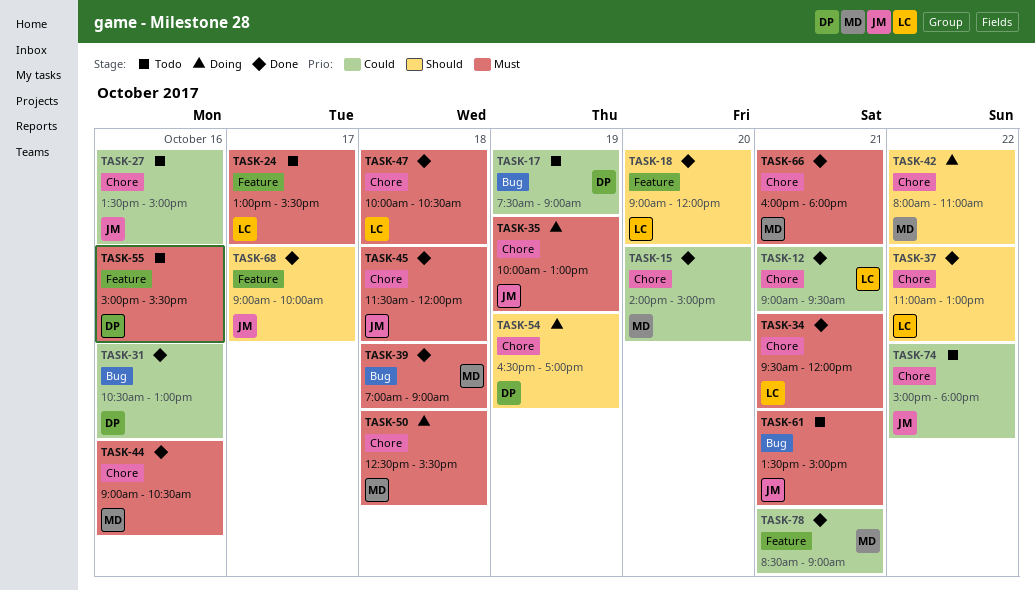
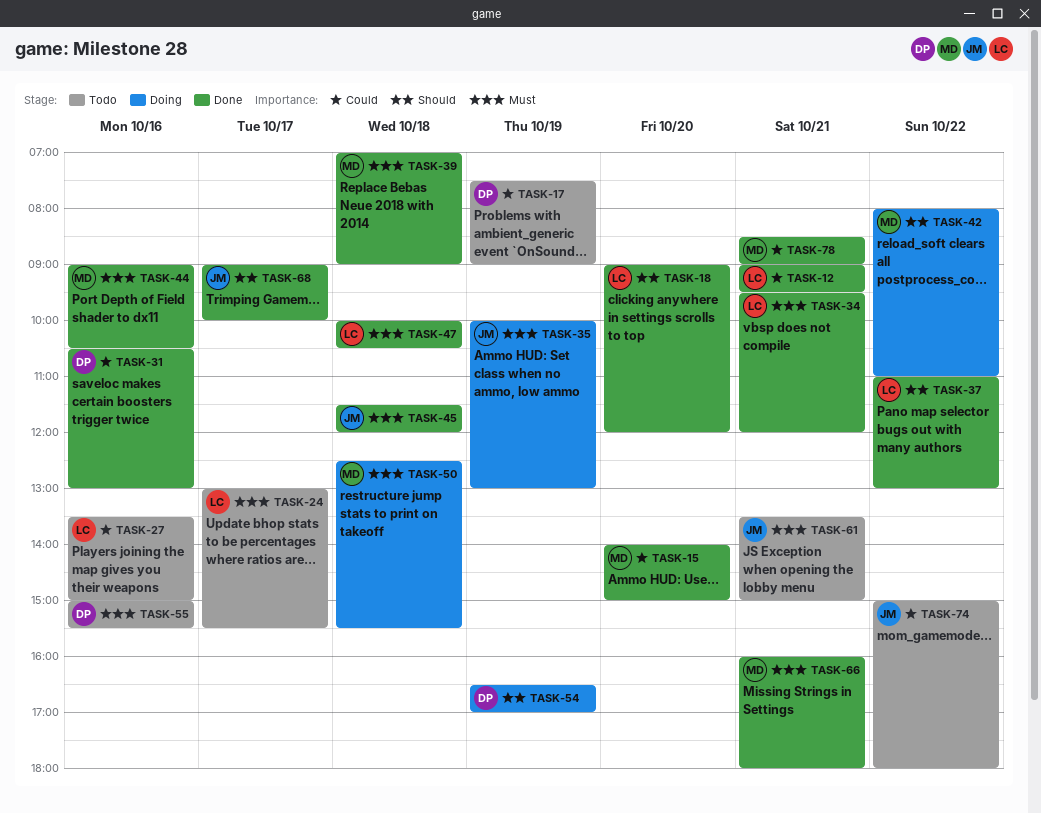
TASK-27, owner: JM -> LC

